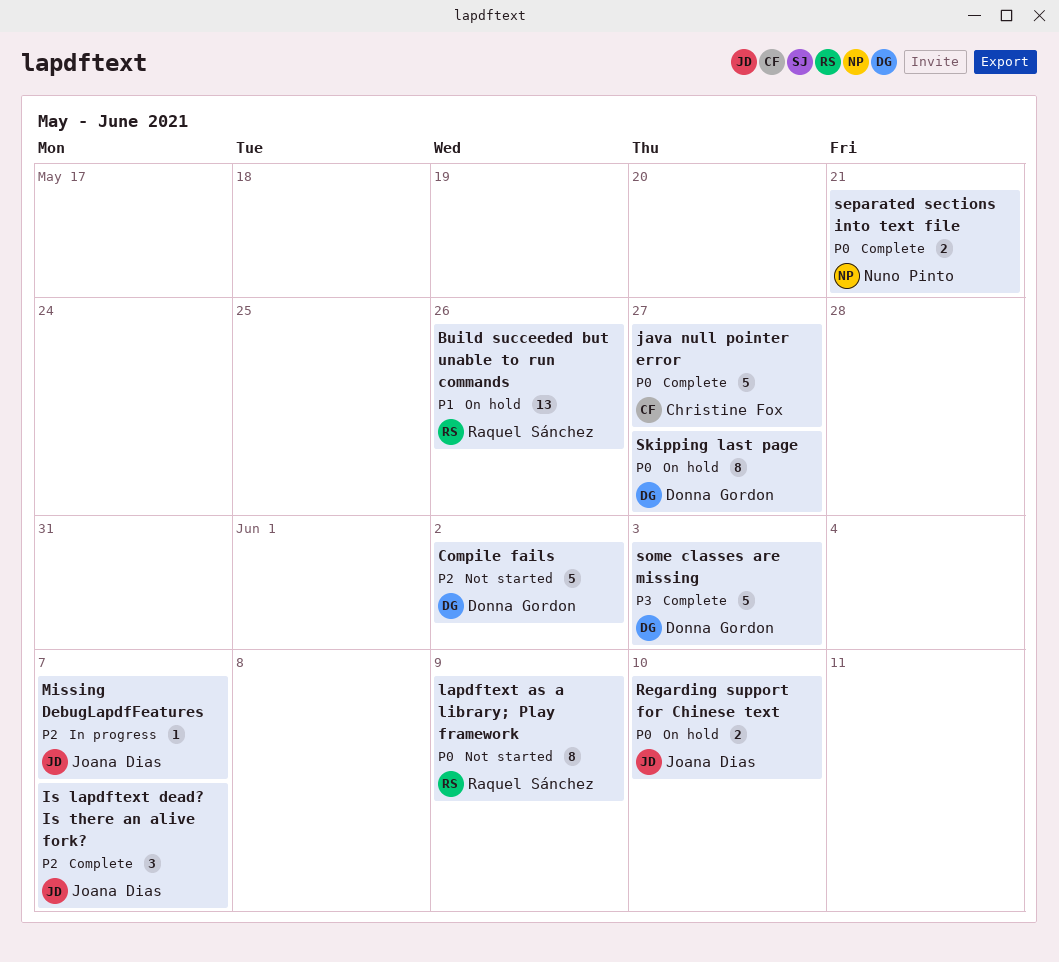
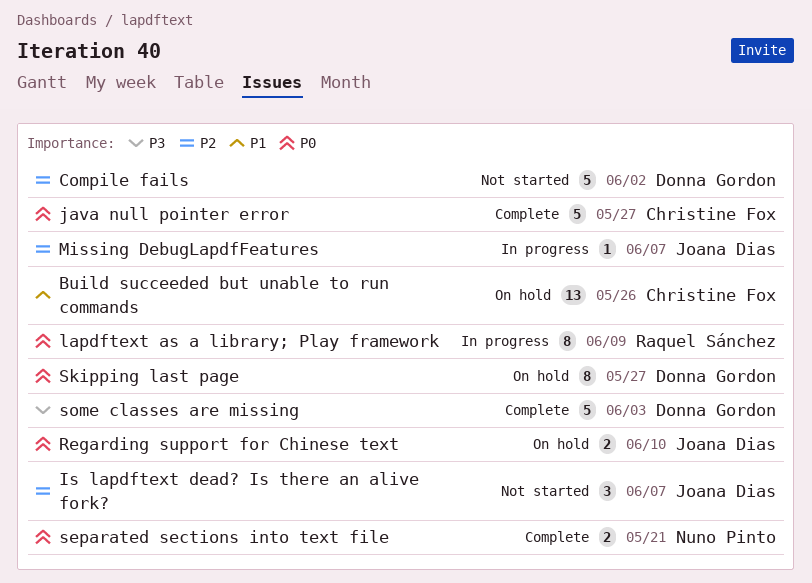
Build succeeded but unable to run commands, owner: Raquel Sánchez -> Christine Fox
Is lapdftext dead? Is there an alive fork?, status: Complete -> Not started
lapdftext as a library; Play framework, status: Not started -> In progress

